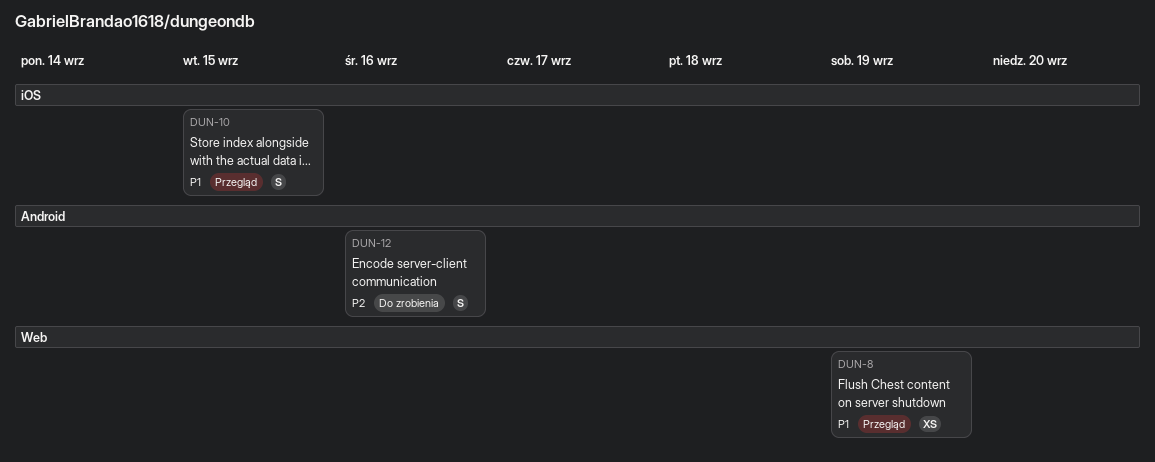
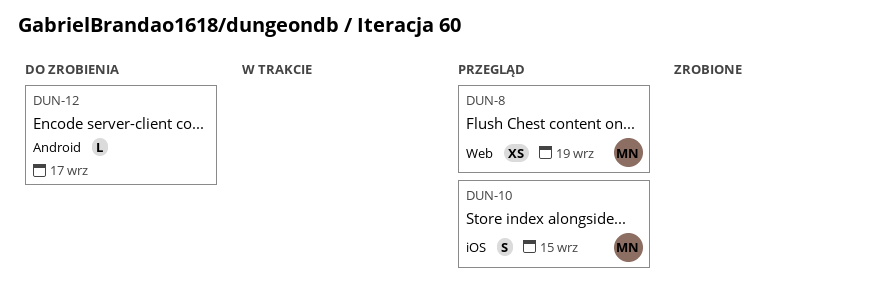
DUN-12, estimate: S -> L
DUN-12, due: Sep 16 -> Sep 17

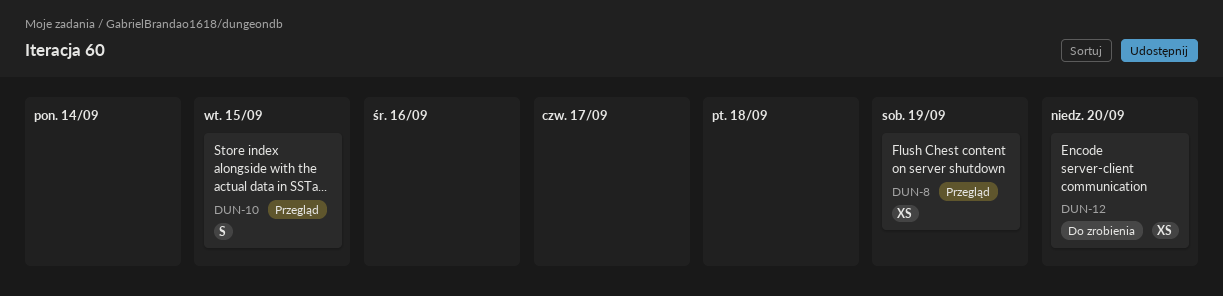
DUN-12, estimate: L -> XS
DUN-12, due: Sep 17 -> Sep 20

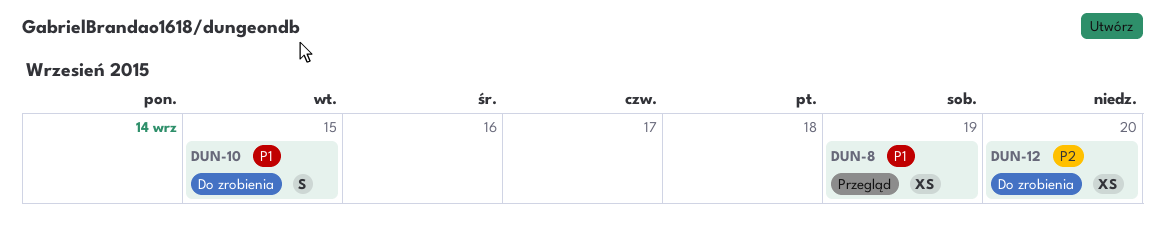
DUN-10, status: Przegląd -> Do zrobienia

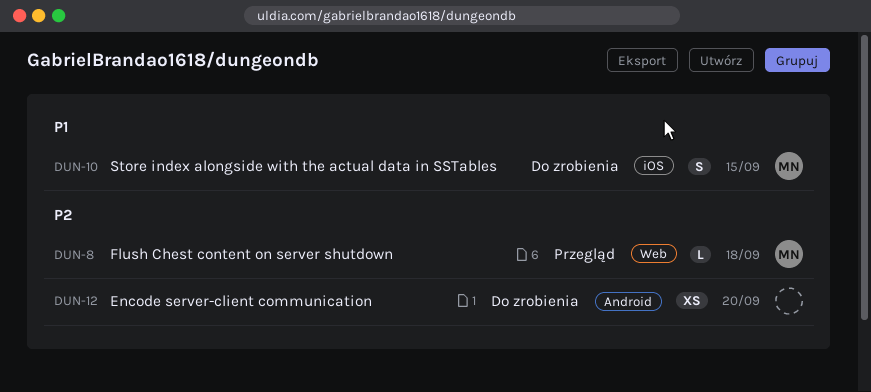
DUN-8, priority: P1 -> P2
DUN-8, estimate: XS -> L
DUN-8, due: Sep 19 -> Sep 18

